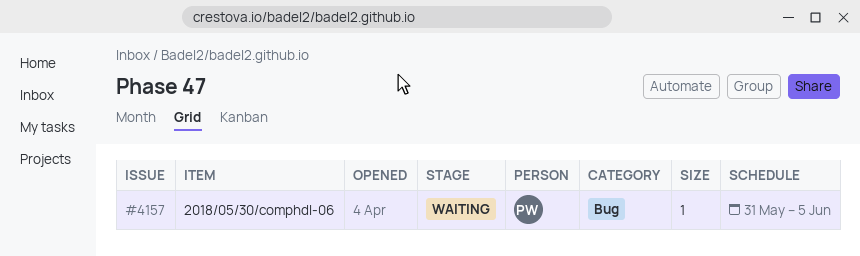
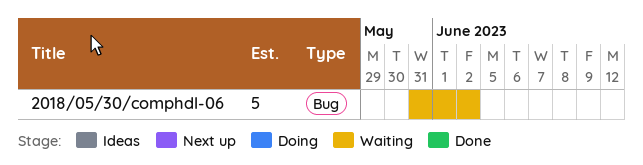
2018/05/30/comphdl-06, estimate: 1 -> 5
2018/05/30/comphdl-06, due: Jun 5 -> Jun 2

